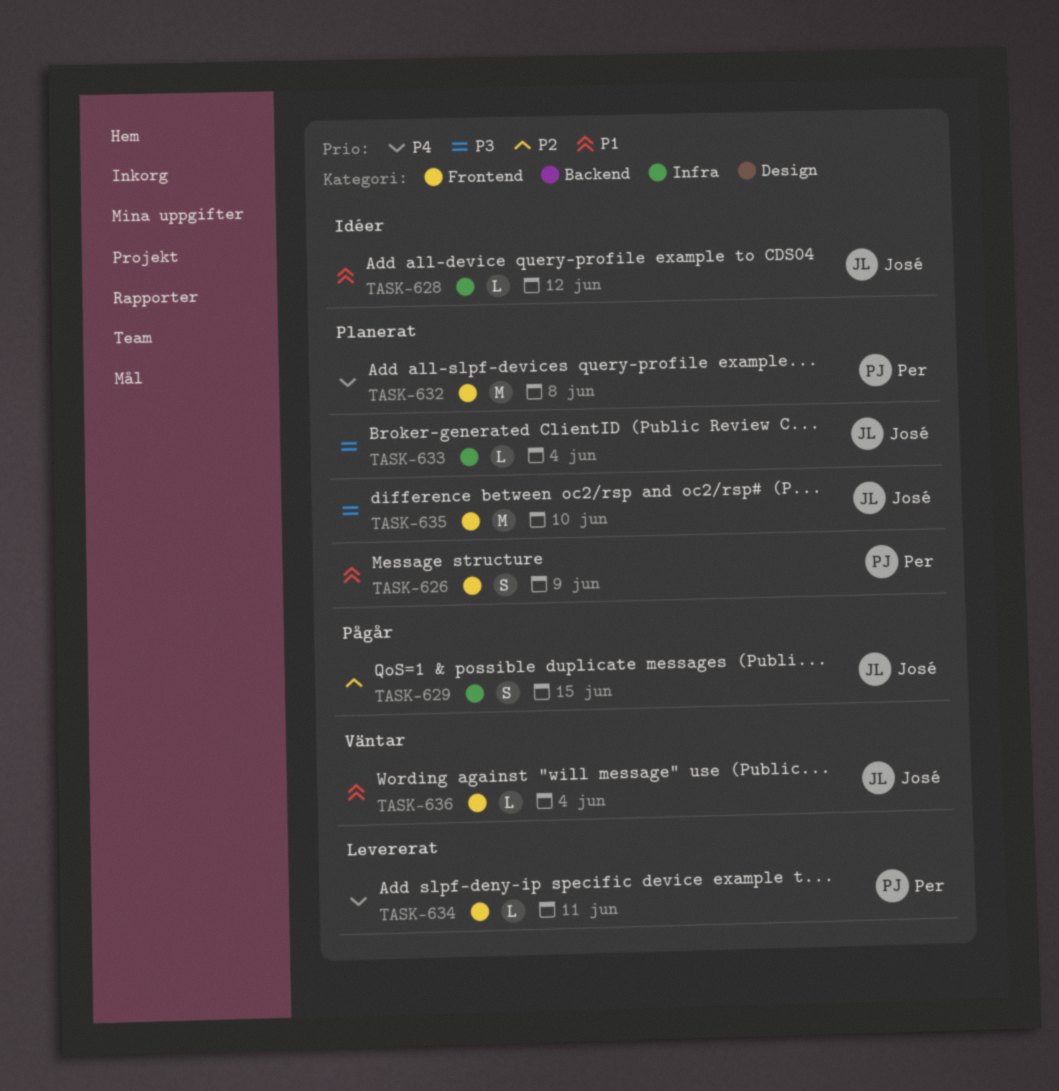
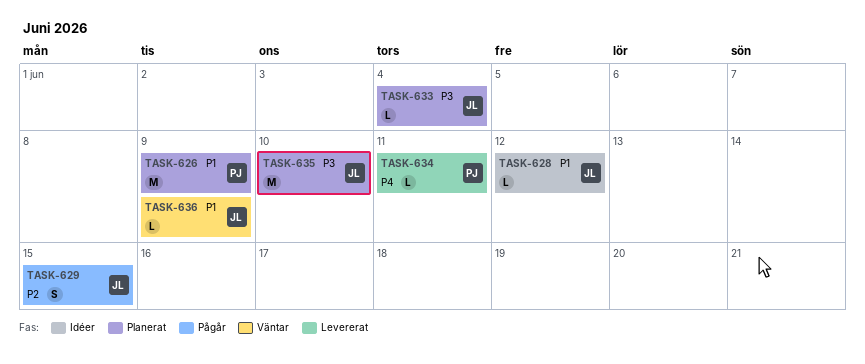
TASK-626, estimate: S -> M
TASK-632: present -> none
TASK-636, due: Jun 4 -> Jun 9

